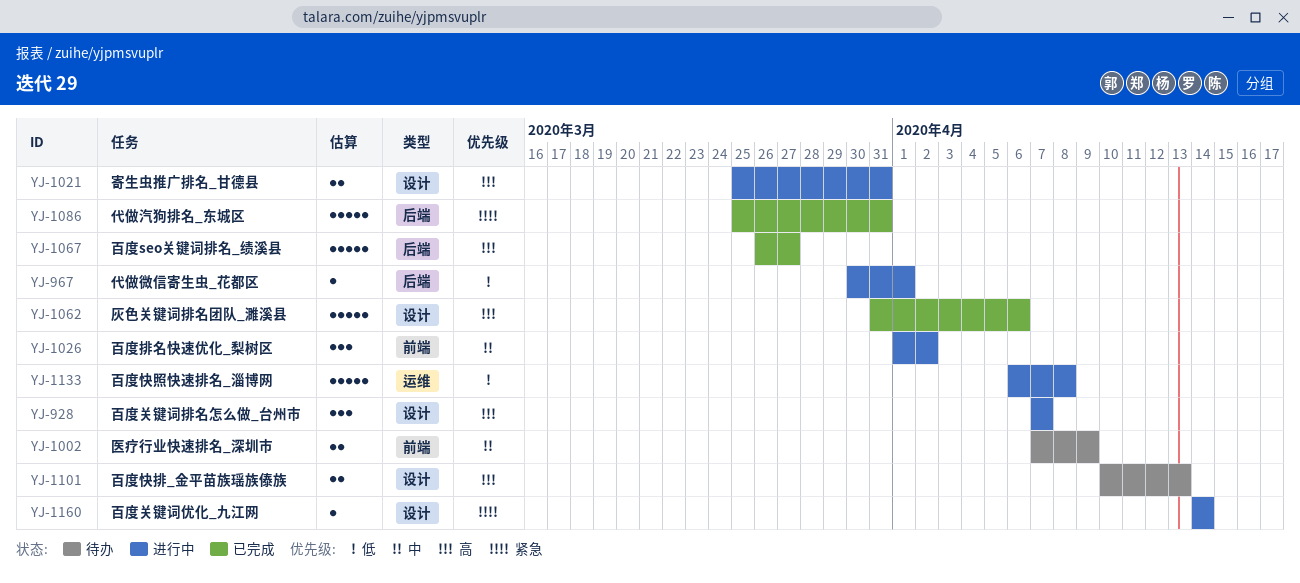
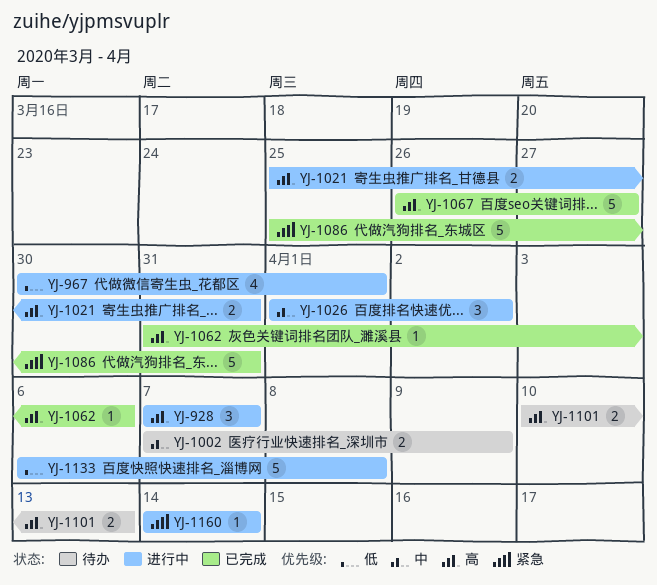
YJ-967, estimate: 1 -> 4
YJ-1062, estimate: 5 -> 1

